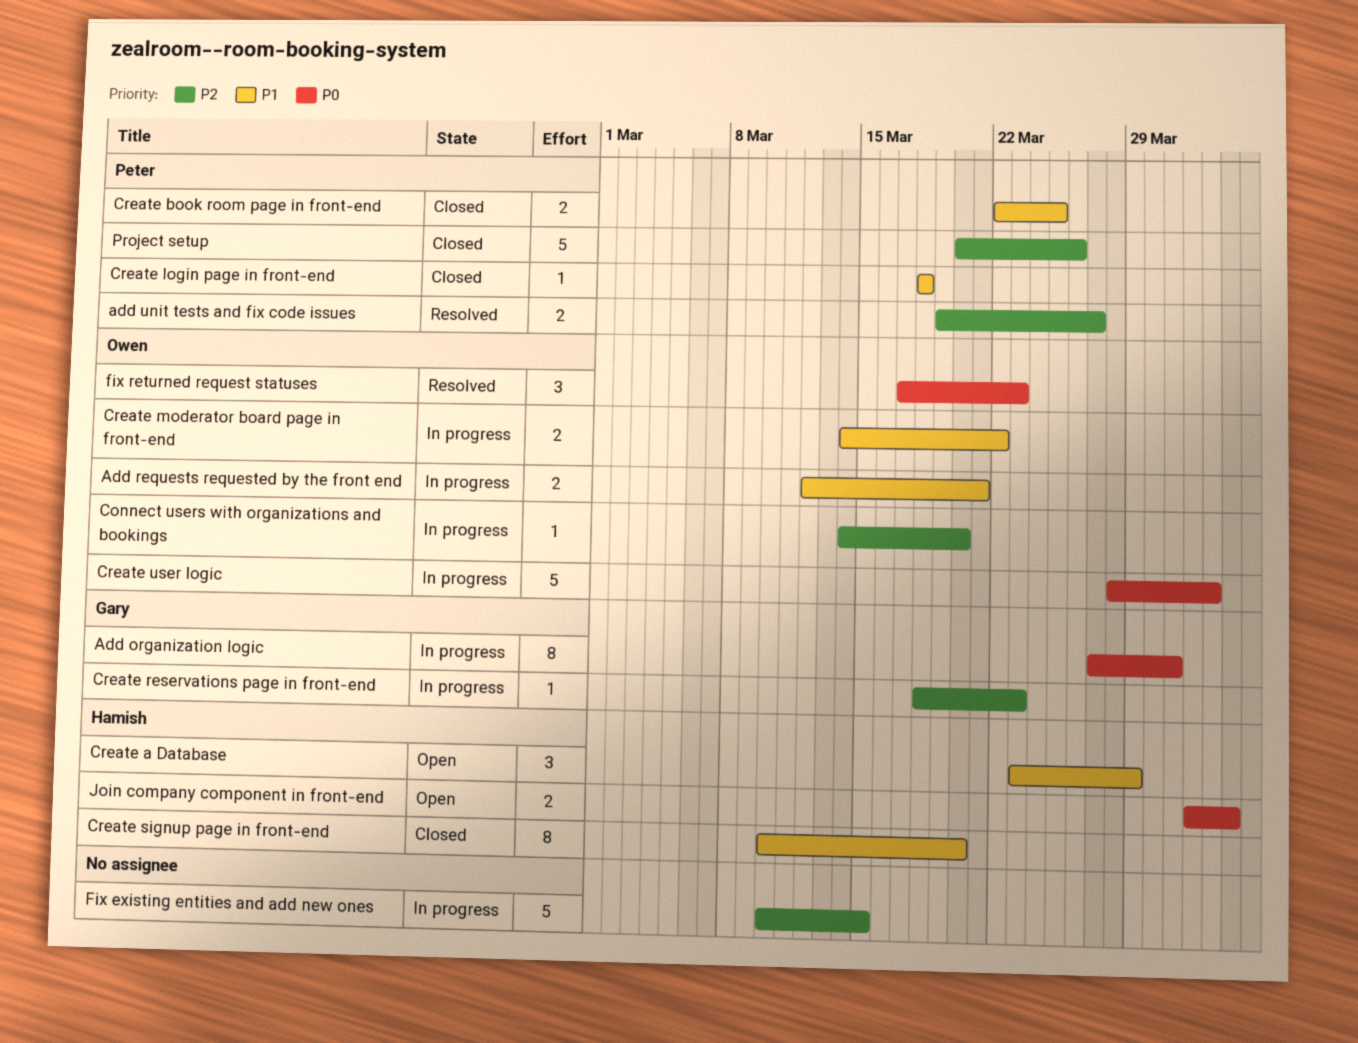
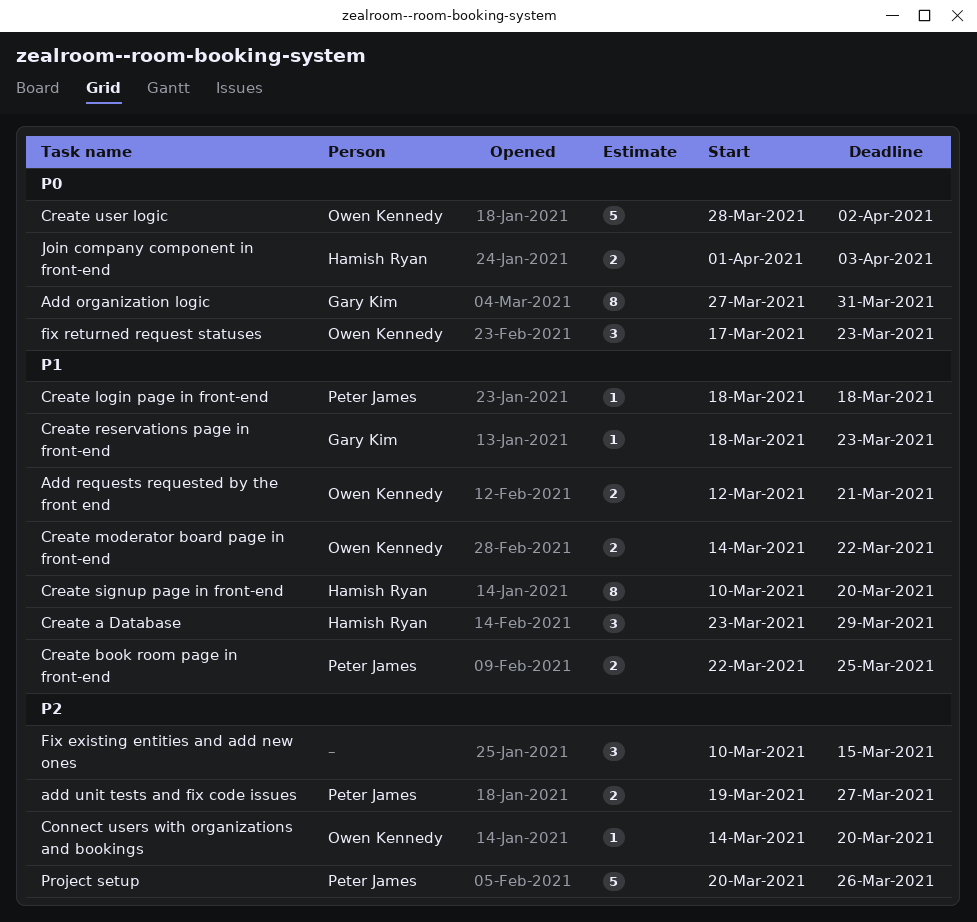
Create reservations page in front-end, priority: P2 -> P1
Fix existing entities and add new ones, estimate: 5 -> 3

